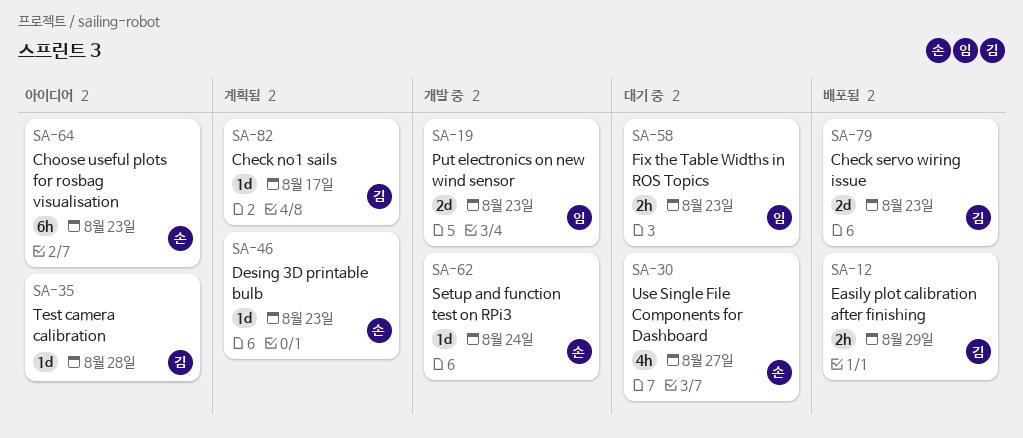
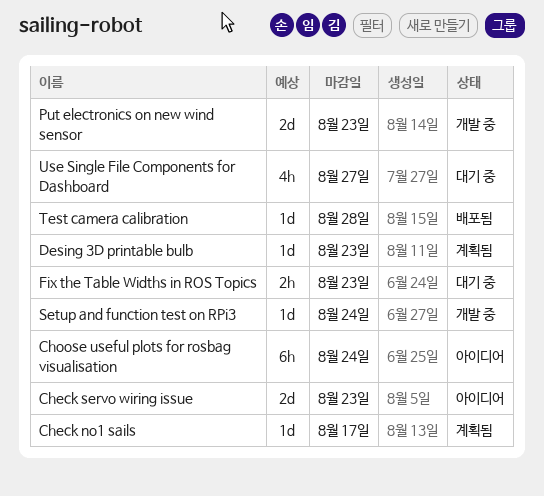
Check servo wiring issue, status: 배포됨 -> 아이디어
Choose useful plots for rosbag visualisation, due: Aug 23 -> Aug 24
Easily plot calibration after finishing: present -> none
Test camera calibration, status: 아이디어 -> 배포됨

